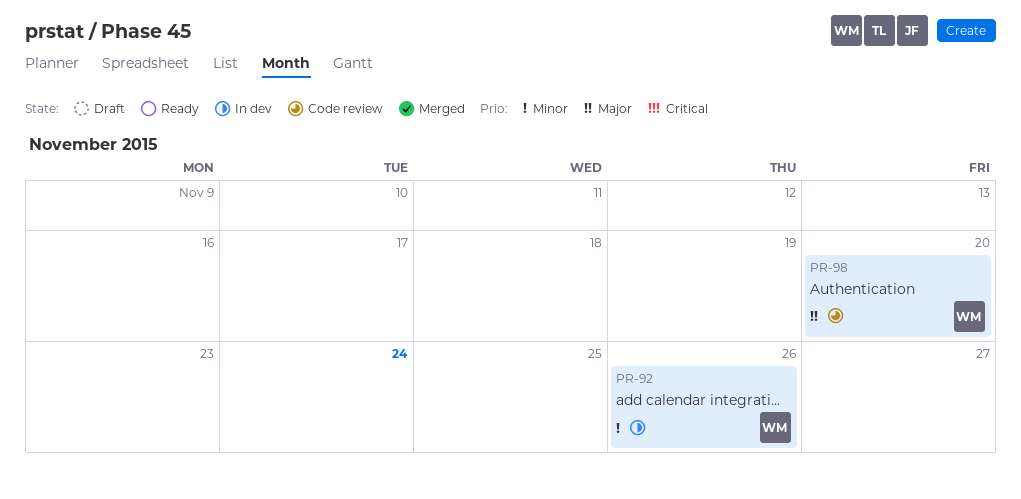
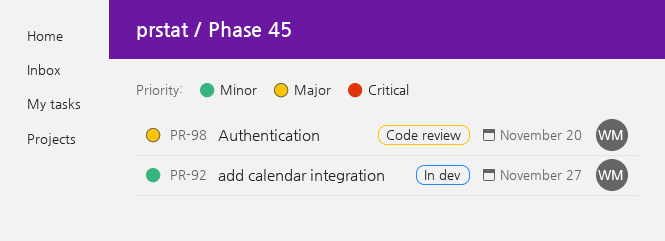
PR-92, due: Nov 26 -> Nov 27

